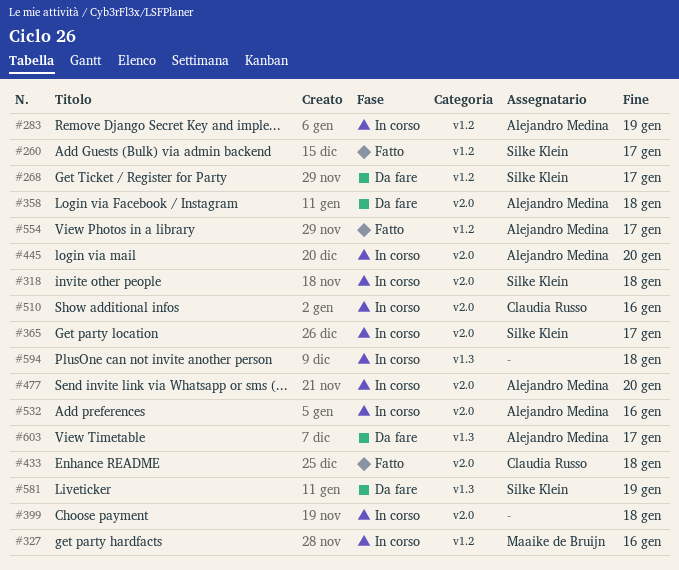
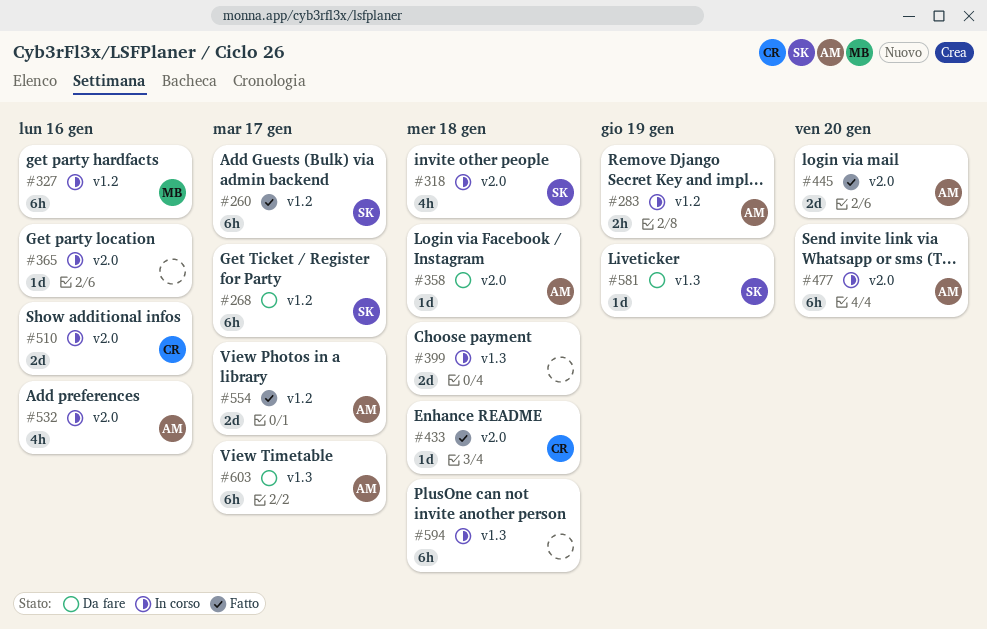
#365, owner: Silke Klein -> none
#365, due: Jan 17 -> Jan 16
#399, label: v2.0 -> v1.3
#445, status: In corso -> Fatto

